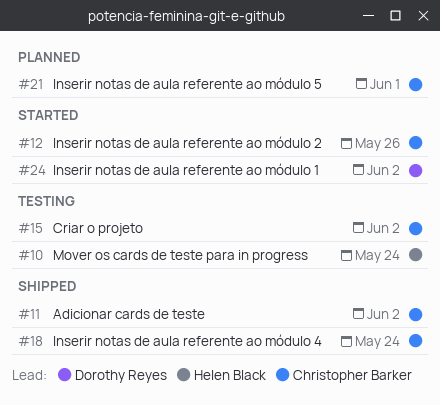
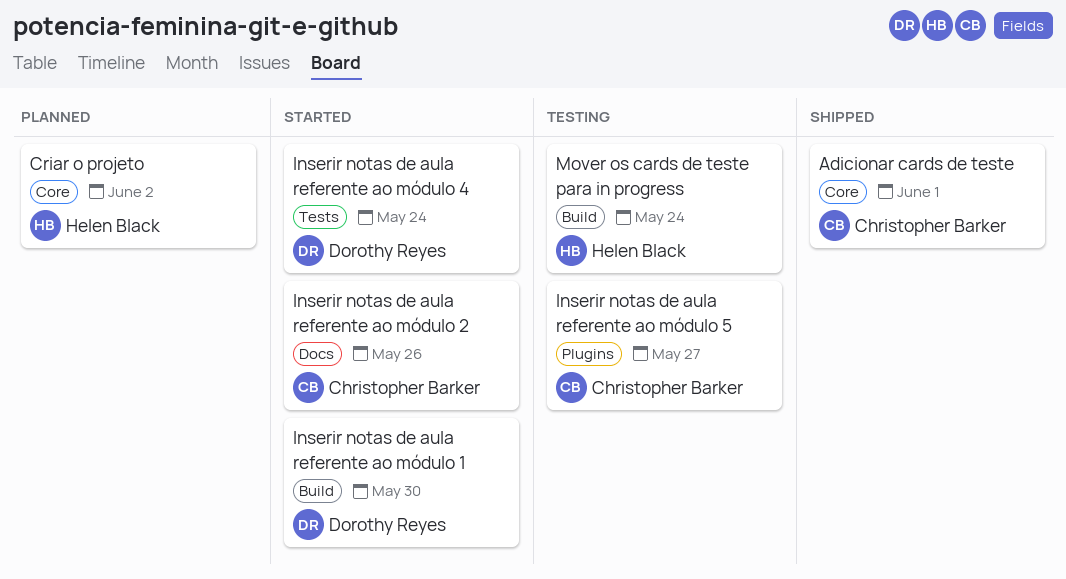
Adicionar cards de teste, due: Jun 2 -> Jun 1
Criar o projeto, status: Testing -> Planned
Criar o projeto, owner: Christopher Barker -> Helen Black
Inserir notas de aula referente ao módulo 1, due: Jun 2 -> May 30
Inserir notas de aula referente ao módulo 4, status: Shipped -> Started
Inserir notas de aula referente ao módulo 4, owner: Christopher Barker -> Dorothy Reyes
Inserir notas de aula referente ao módulo 5, status: Planned -> Testing
Inserir notas de aula referente ao módulo 5, due: Jun 1 -> May 27

